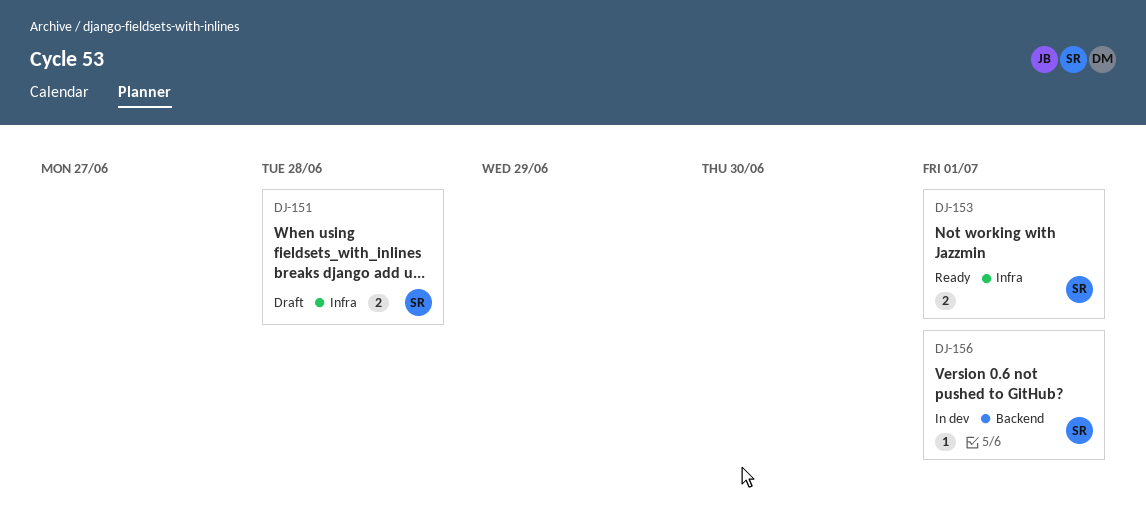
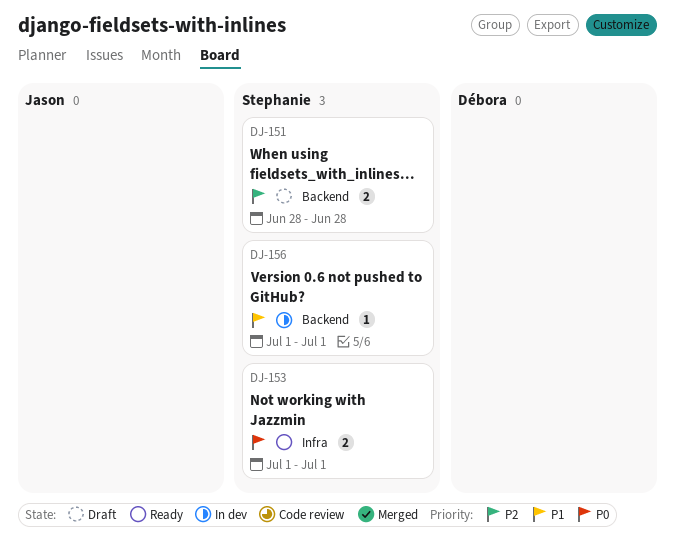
DJ-151, label: Infra -> Backend

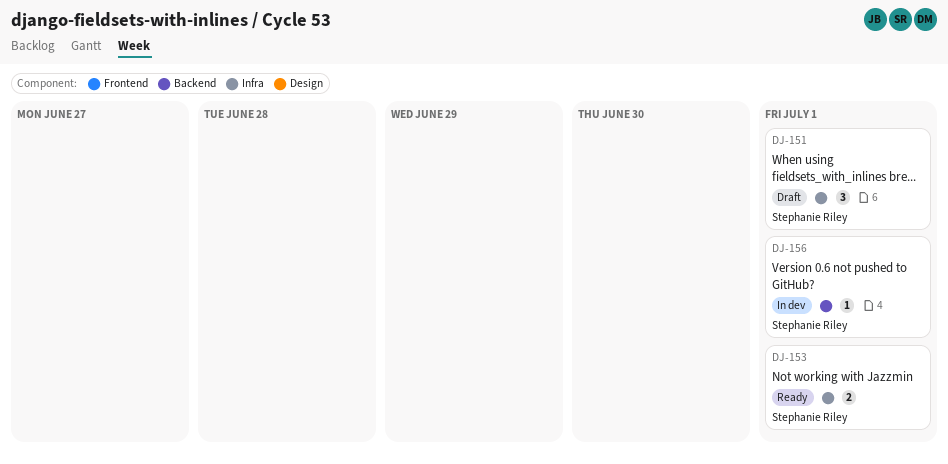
DJ-151, label: Backend -> Infra
DJ-151, estimate: 2 -> 3
DJ-151, due: Jun 28 -> Jul 1

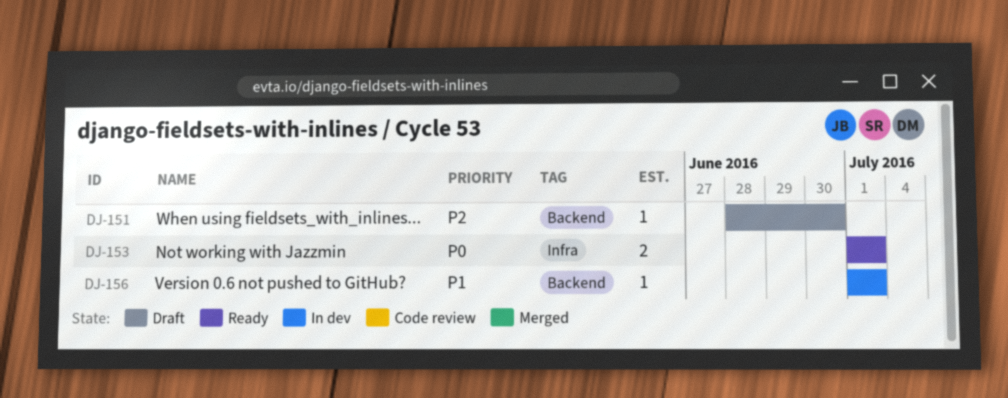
DJ-151, label: Infra -> Backend
DJ-151, estimate: 3 -> 1
DJ-151, due: Jul 1 -> Jun 30

